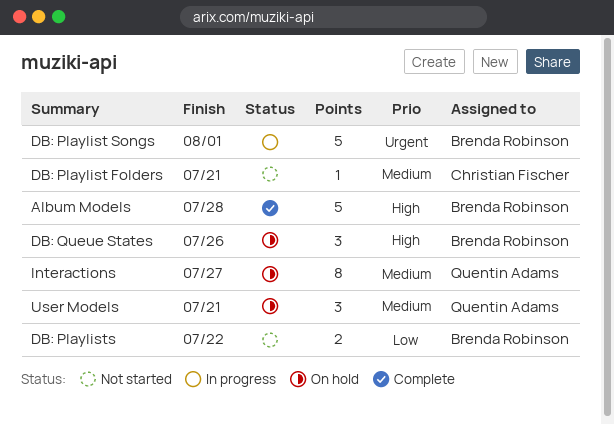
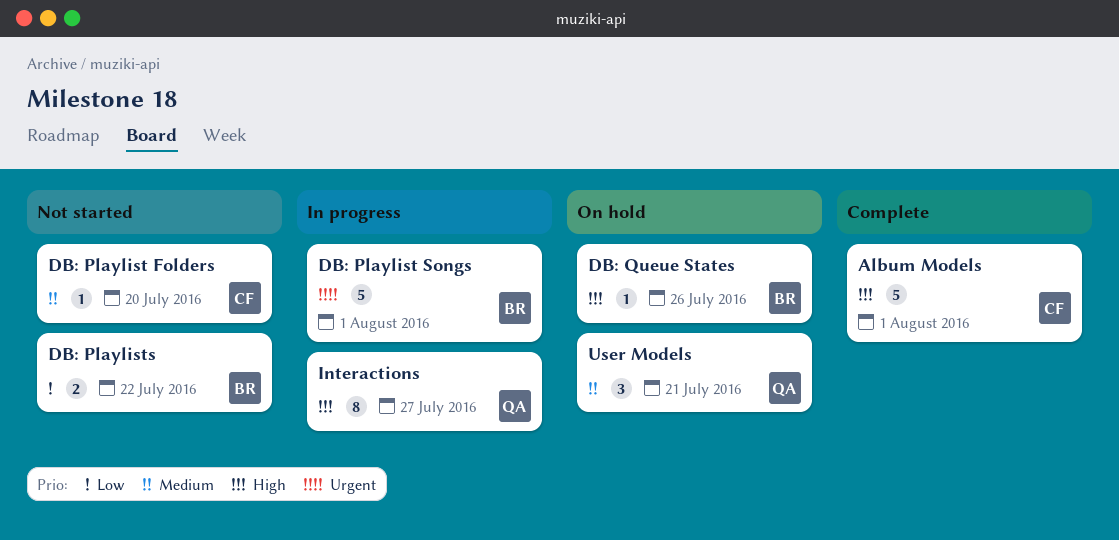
Album Models, owner: Brenda Robinson -> Christian Fischer
Album Models, due: Jul 28 -> Aug 1
DB: Playlist Folders, due: Jul 21 -> Jul 20
DB: Queue States, estimate: 3 -> 1
Interactions, status: On hold -> In progress
Interactions, priority: Medium -> High

